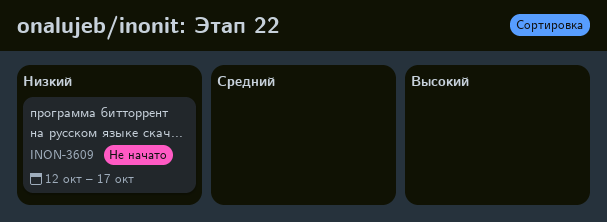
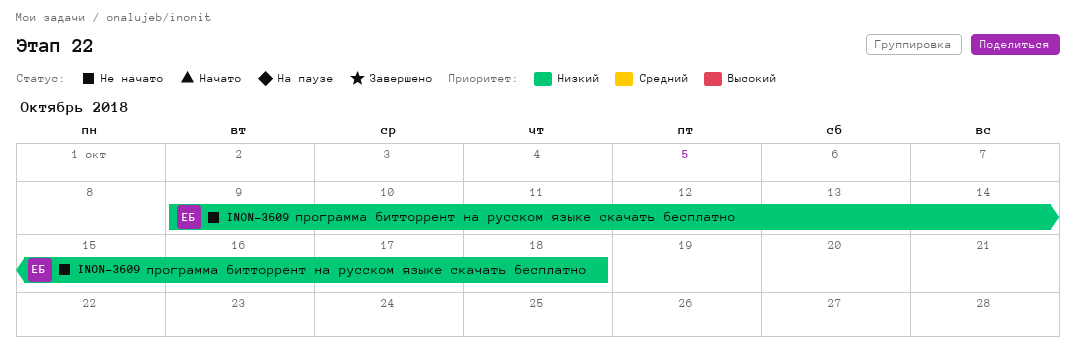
INON-3609, start: Oct 12 -> Oct 9
INON-3609, due: Oct 17 -> Oct 18

